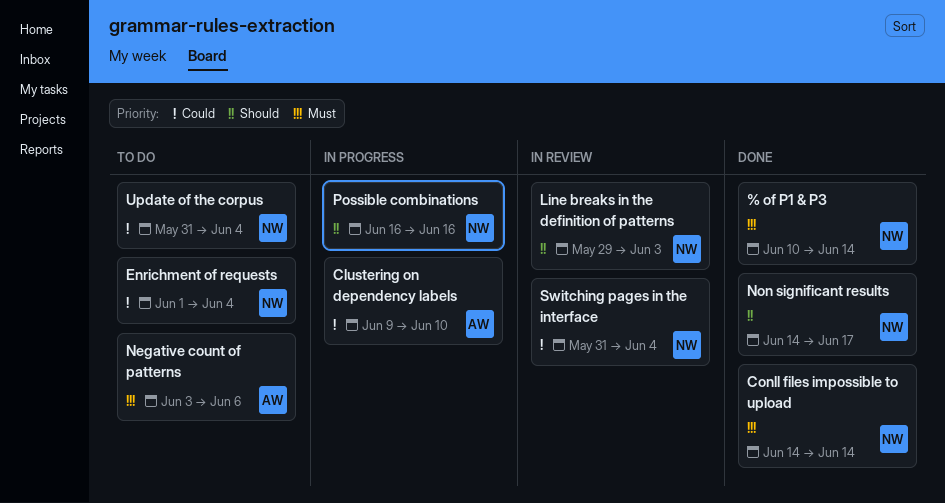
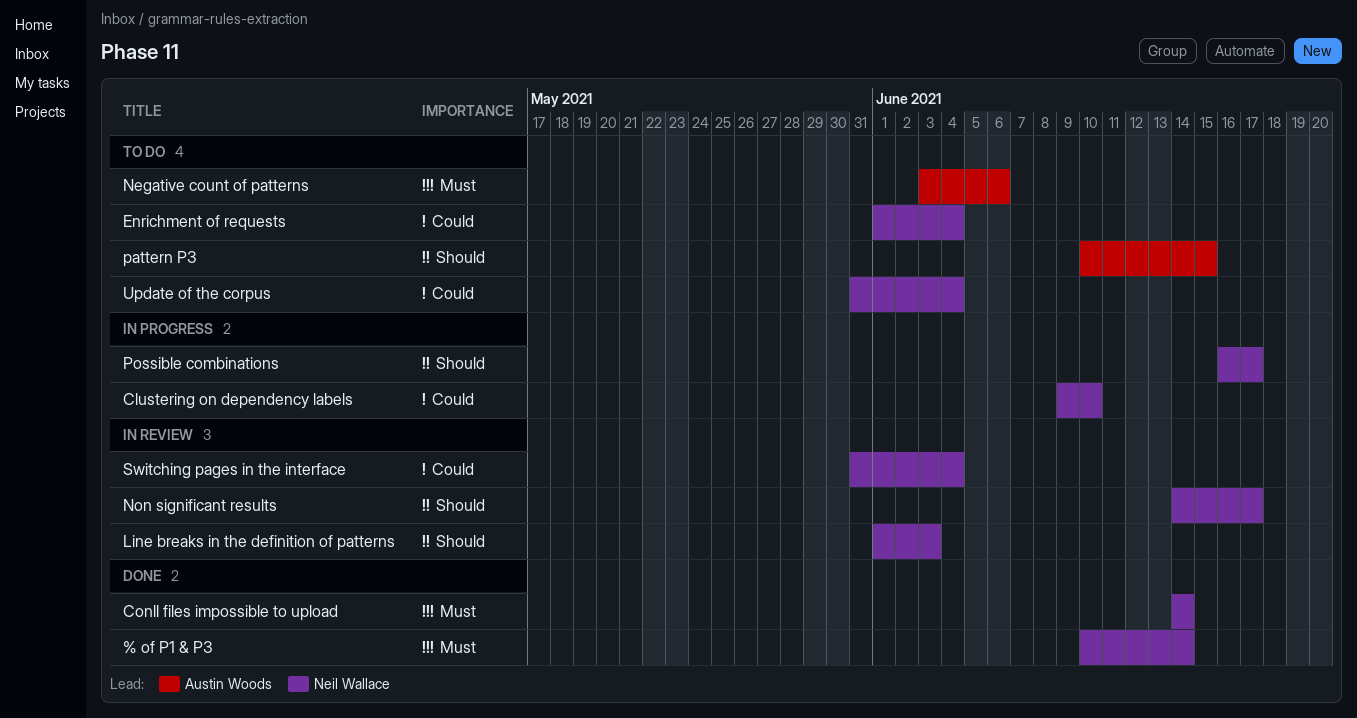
Clustering on dependency labels, owner: Austin Woods -> Neil Wallace
Line breaks in the definition of patterns, start: May 29 -> Jun 1
Non significant results, status: Done -> In review
pattern P3: none -> present
Possible combinations, due: Jun 16 -> Jun 17

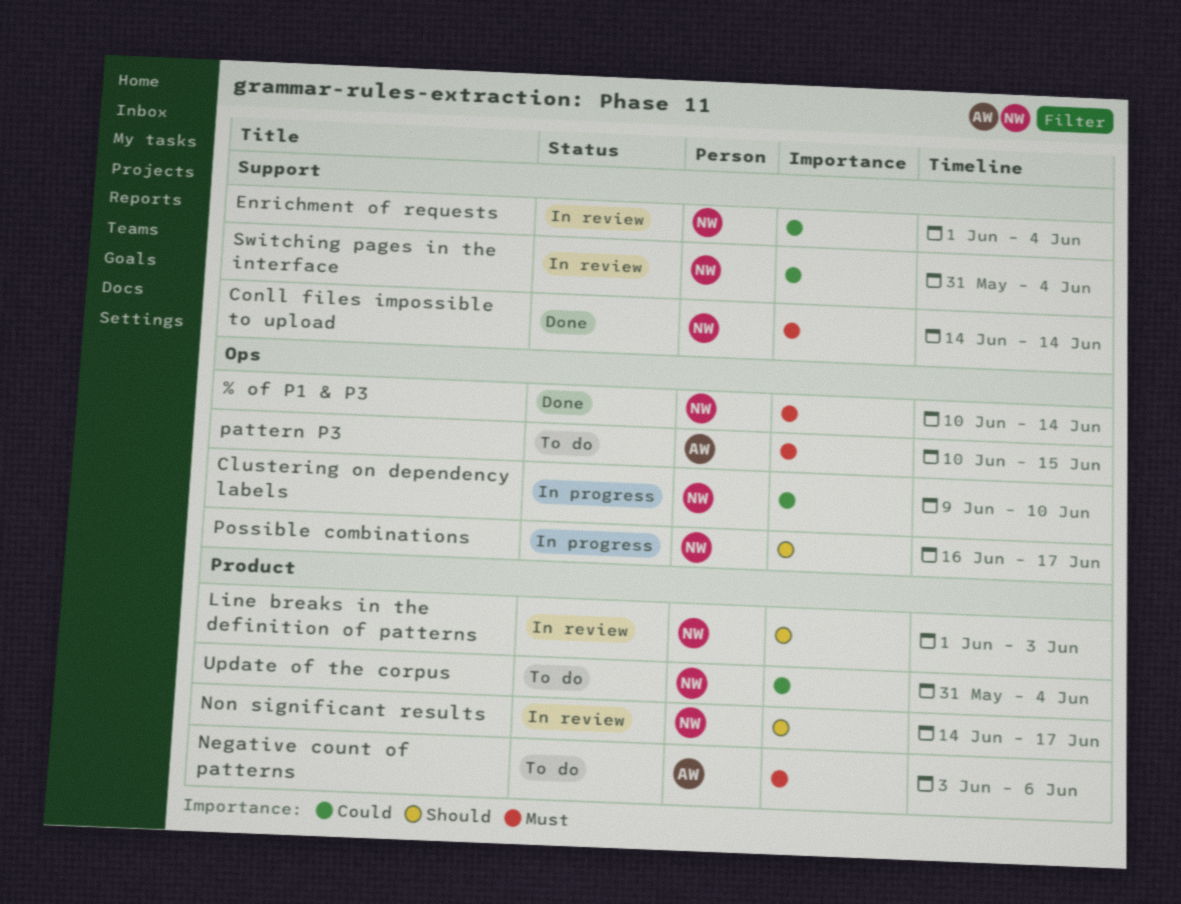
Enrichment of requests, status: To do -> In review
pattern P3, priority: Should -> Must

